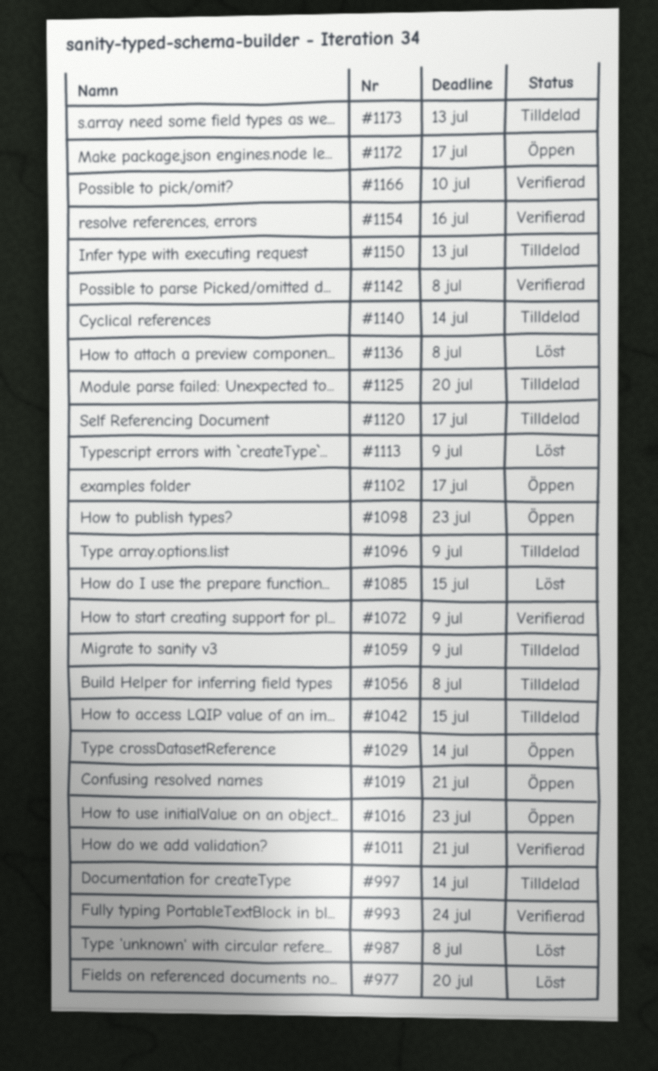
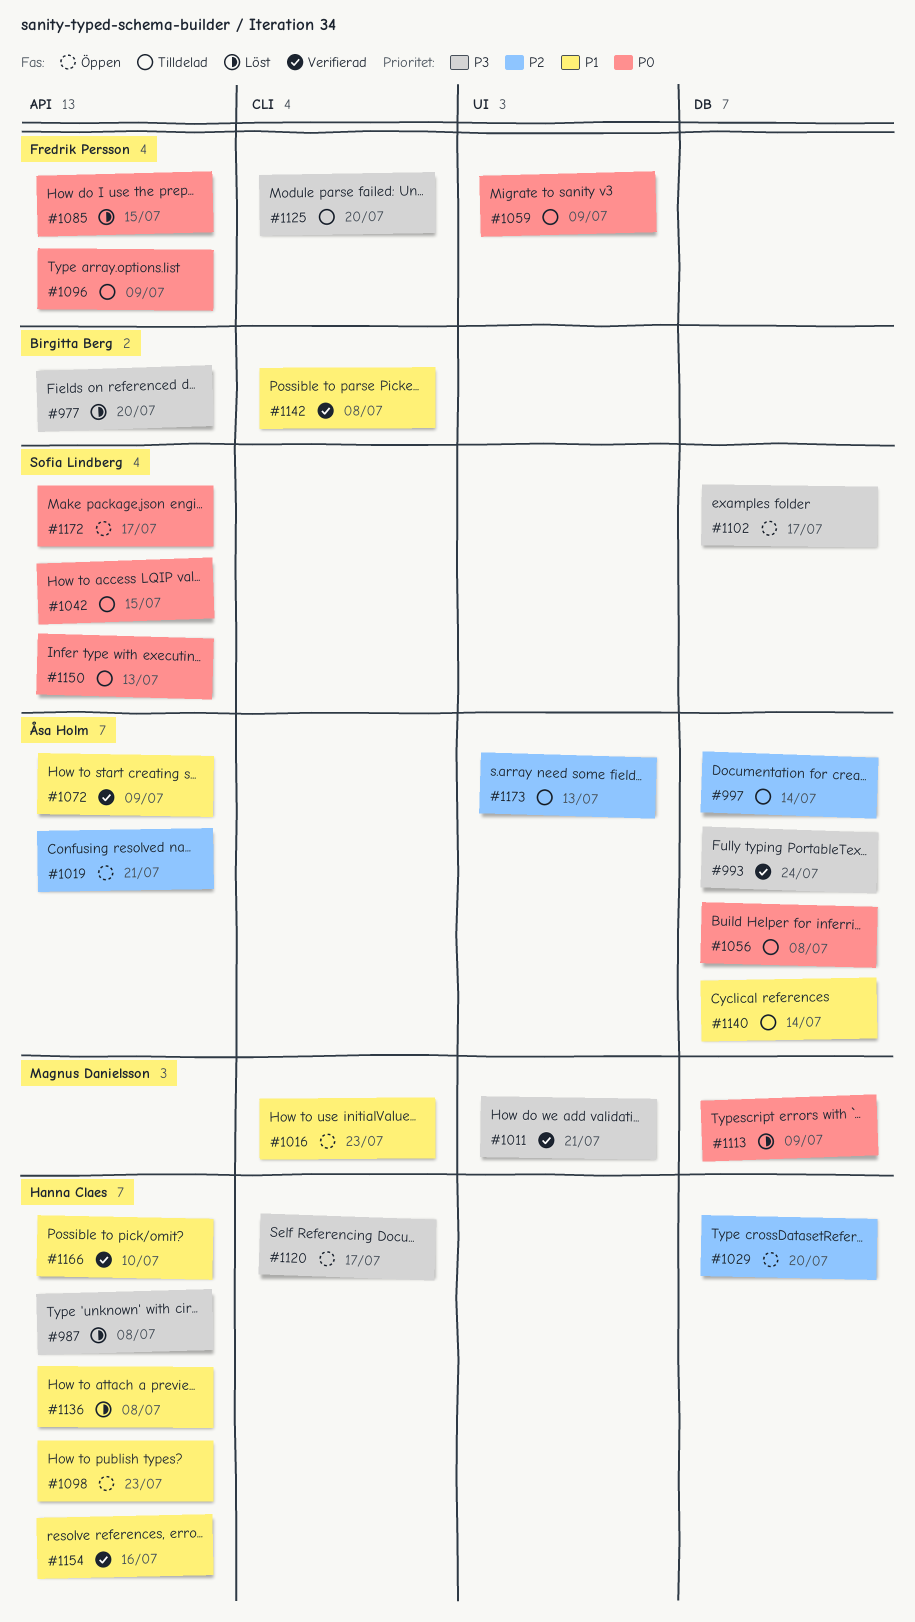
#1029, due: Jul 14 -> Jul 20
#1120, status: Tilldelad -> Öppen

